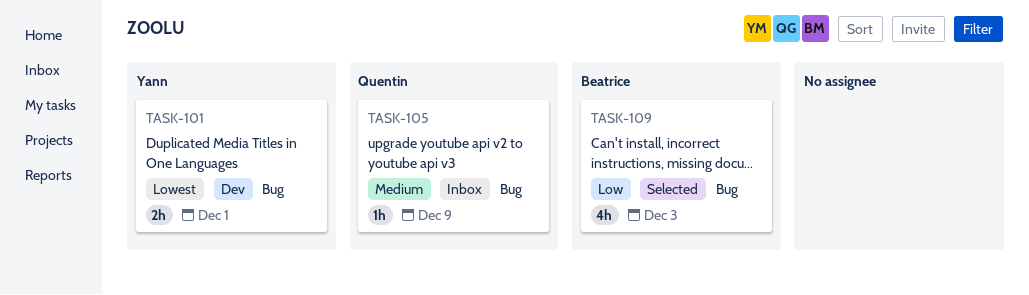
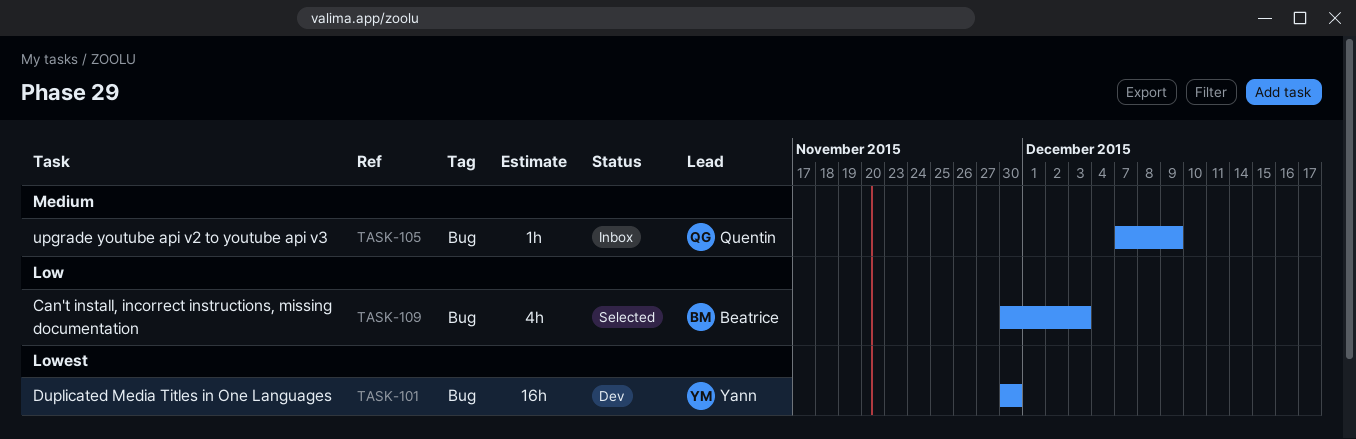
TASK-101, estimate: 2h -> 16h
TASK-101, due: Dec 1 -> Nov 30

